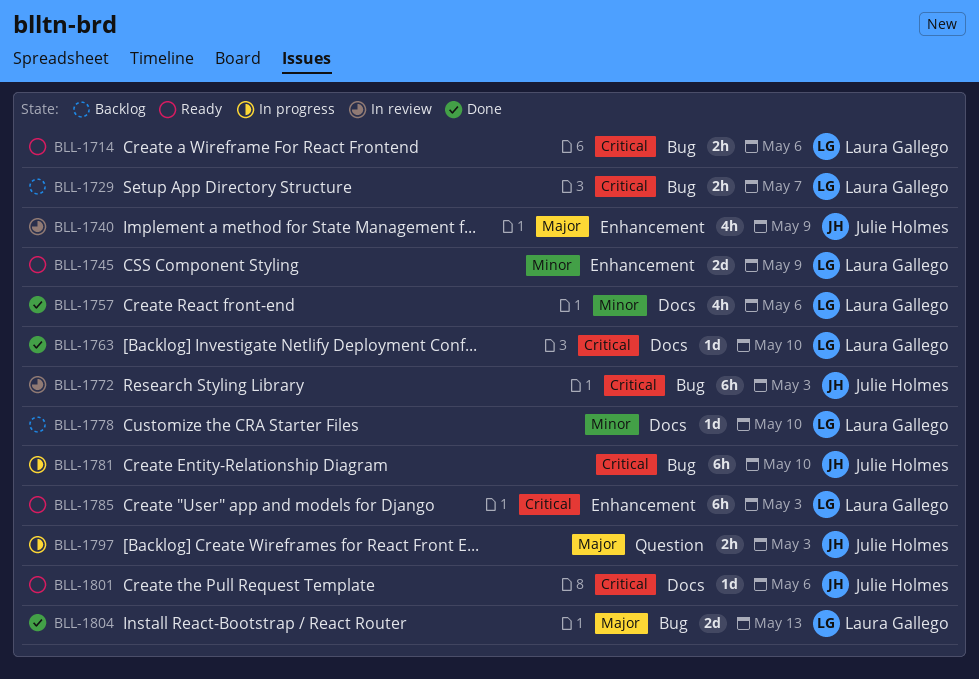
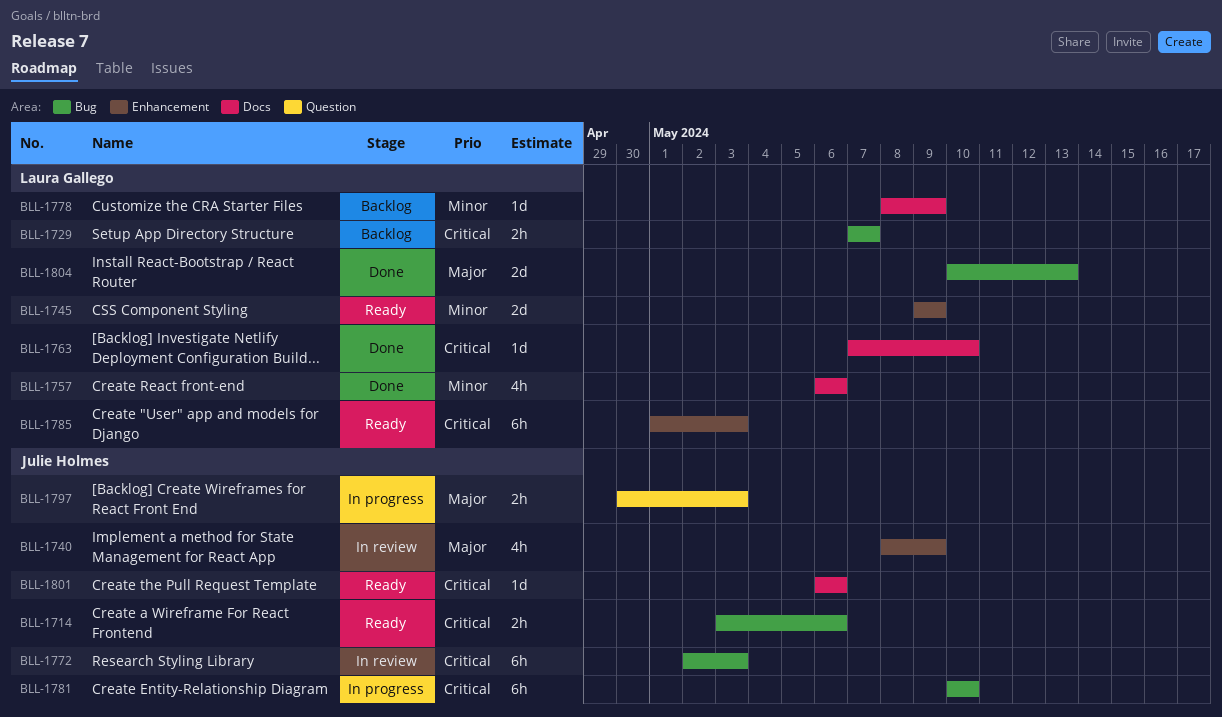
BLL-1714, owner: Laura Gallego -> Julie Holmes
BLL-1778, due: May 10 -> May 9

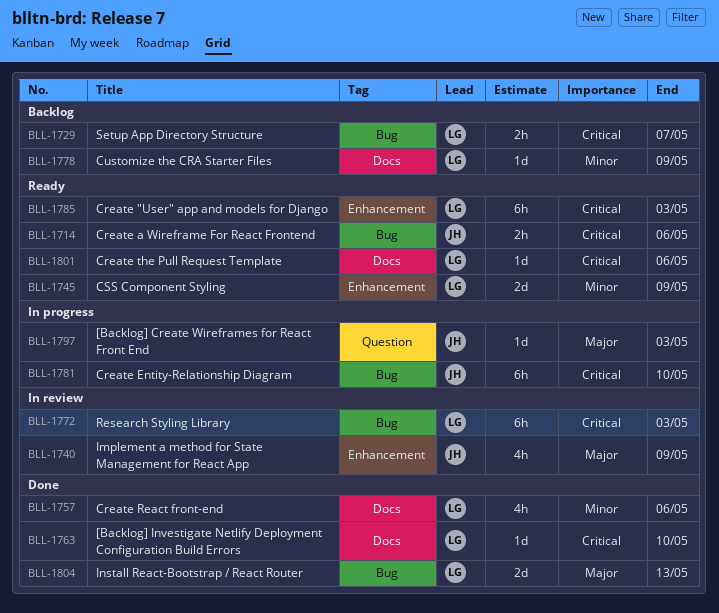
BLL-1772, owner: Julie Holmes -> Laura Gallego
BLL-1797, estimate: 2h -> 1d
BLL-1801, owner: Julie Holmes -> Laura Gallego

